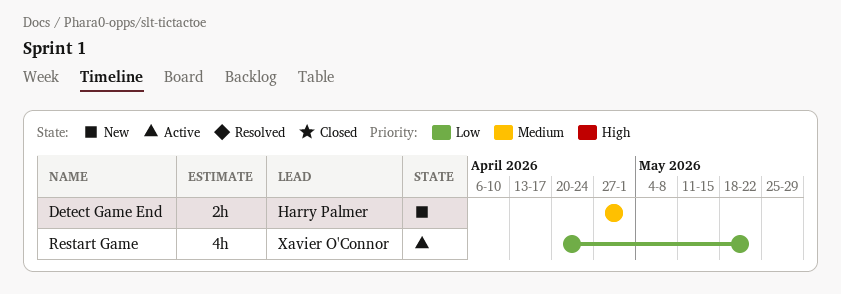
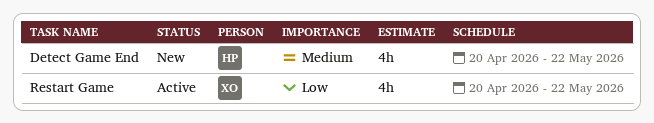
Detect Game End, estimate: 2h -> 4h
Detect Game End, start: Apr 27 -> Apr 20
Detect Game End, due: May 1 -> May 22

